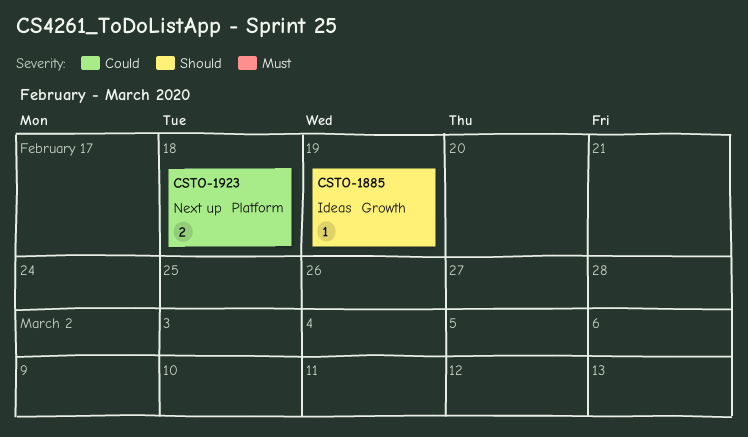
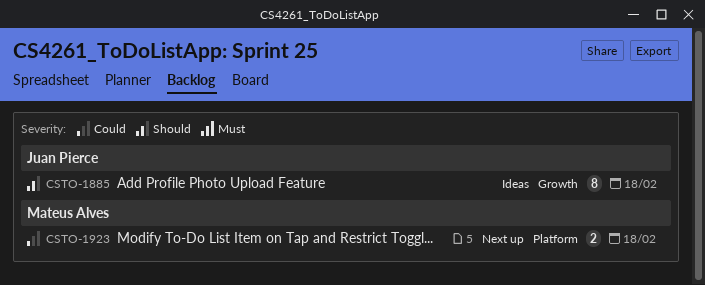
CSTO-1885, estimate: 1 -> 8
CSTO-1885, due: Feb 19 -> Feb 18

